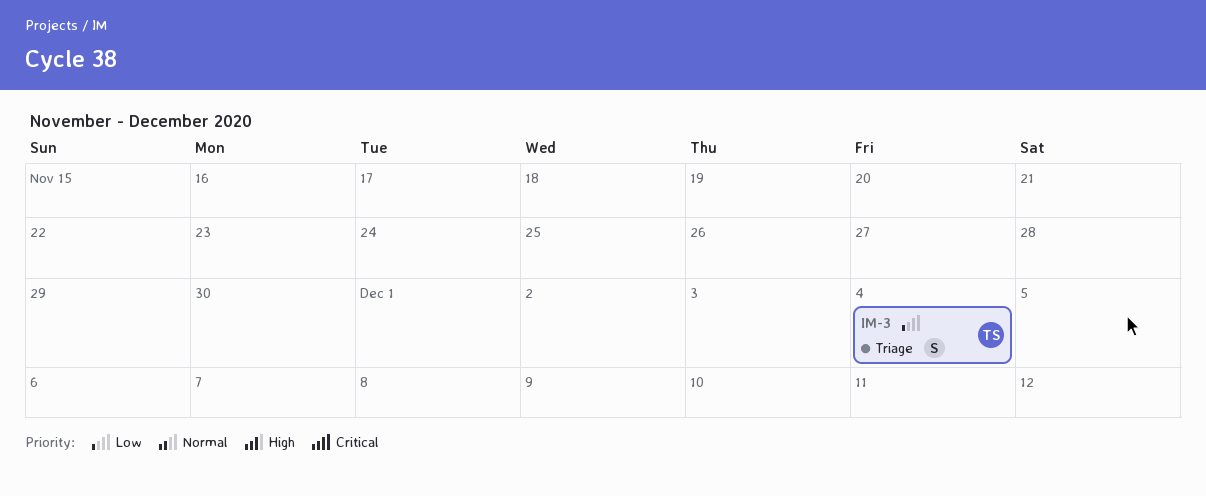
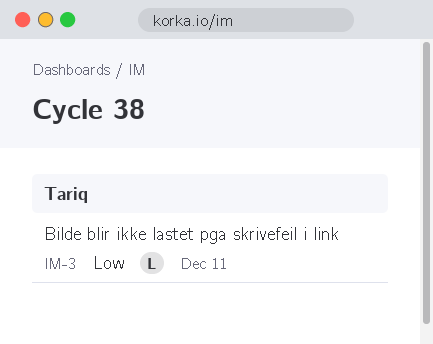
IM-3, estimate: S -> L
IM-3, due: Dec 4 -> Dec 11

